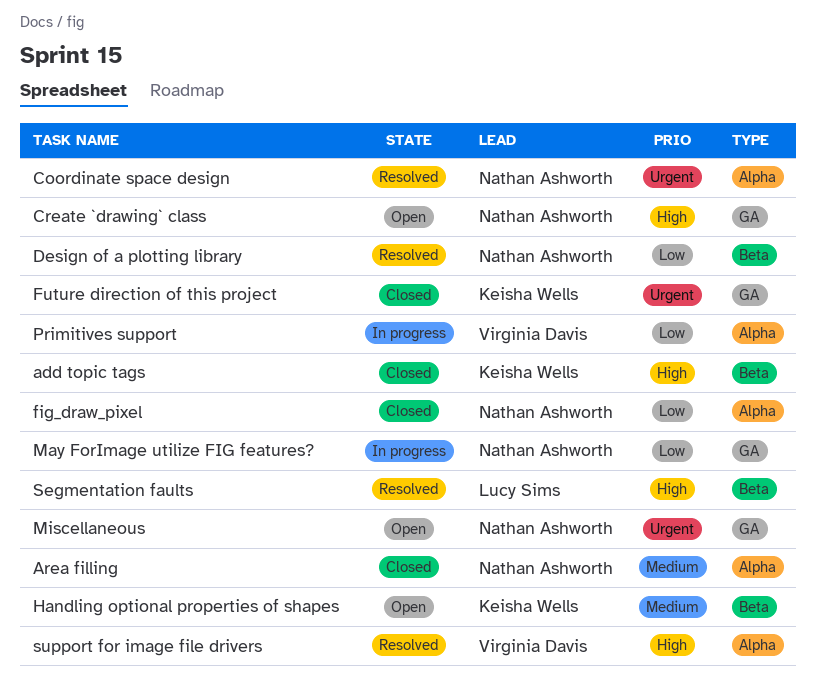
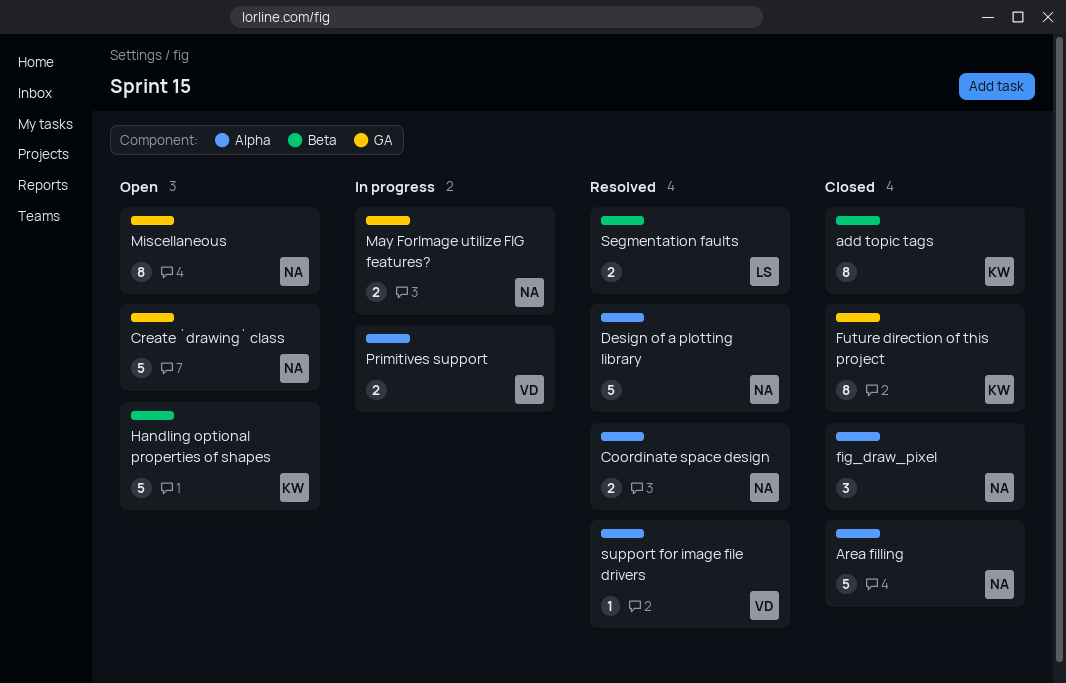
Design of a plotting library, label: Beta -> Alpha

